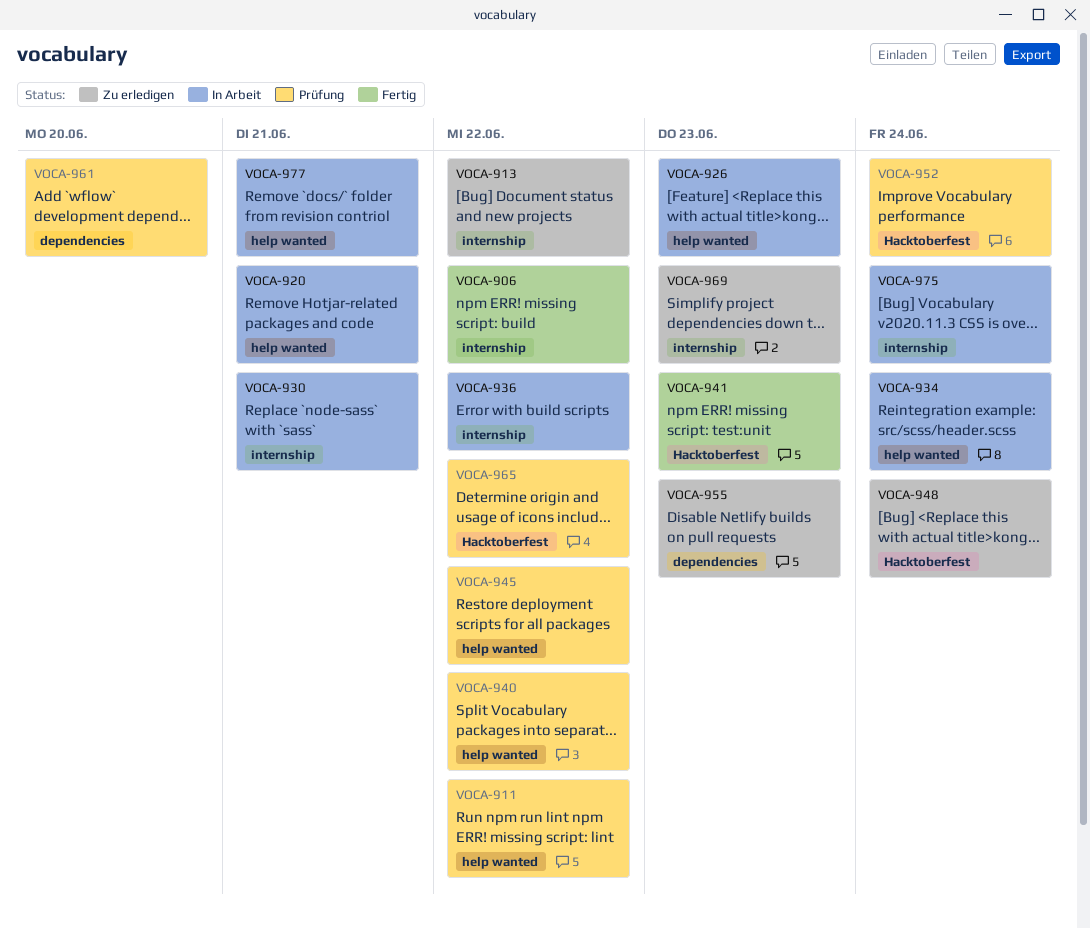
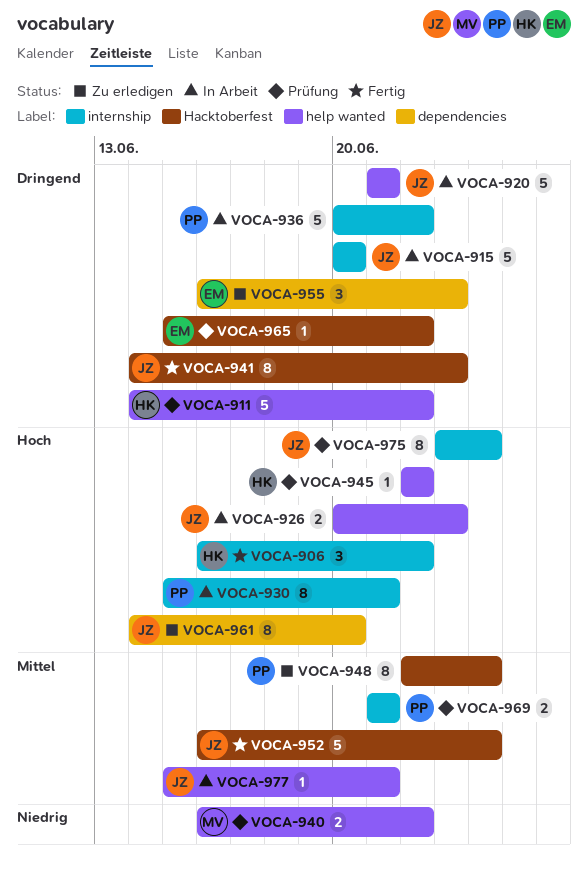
VOCA-913: present -> none
VOCA-915: none -> present
VOCA-934: present -> none
VOCA-952, status: Prüfung -> Fertig
VOCA-961, status: Prüfung -> Zu erledigen
VOCA-969, status: Zu erledigen -> Prüfung
VOCA-969, due: Jun 23 -> Jun 21
VOCA-975, status: In Arbeit -> Prüfung

